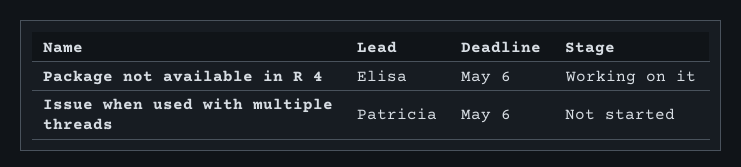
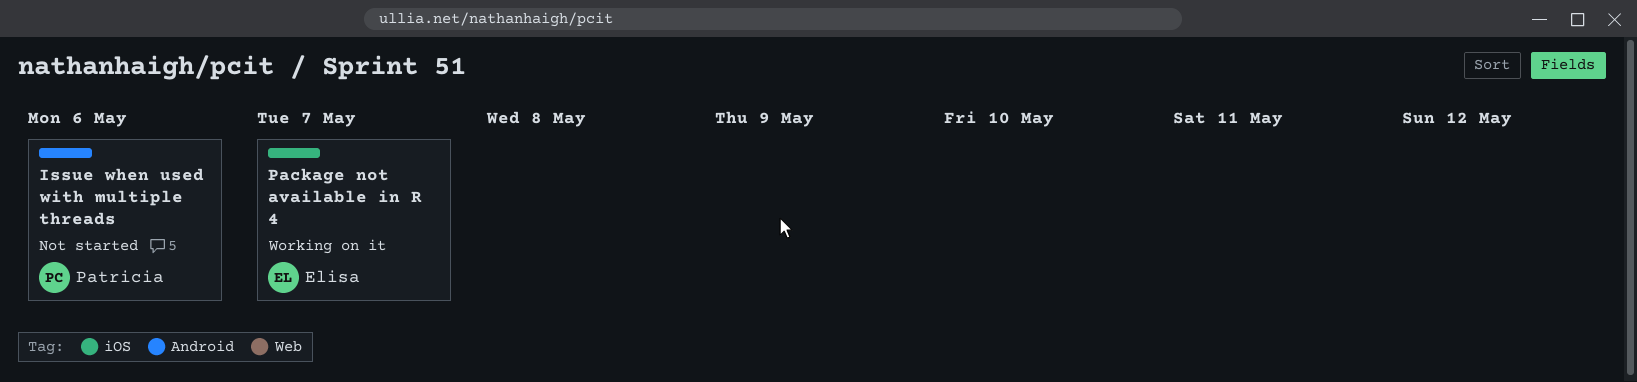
Package not available in R 4, due: May 6 -> May 7

